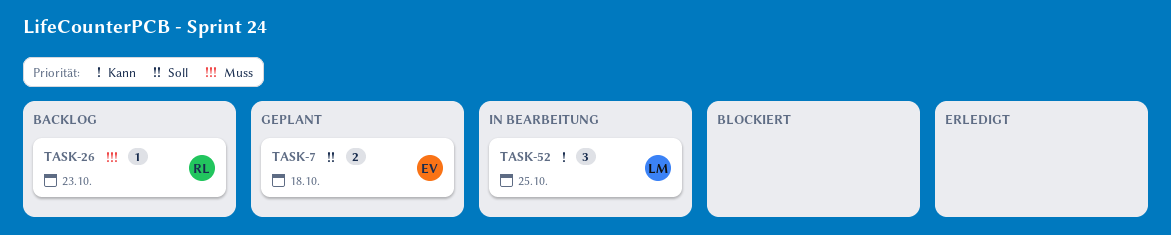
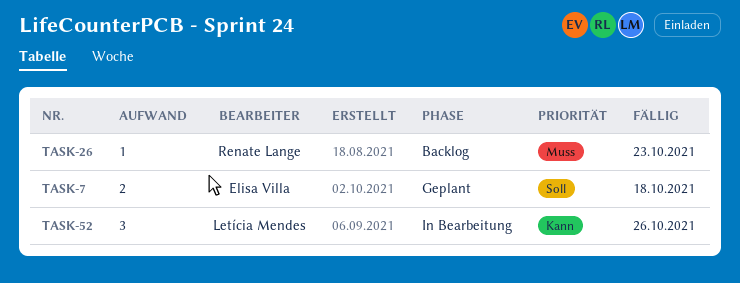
TASK-52, due: Oct 25 -> Oct 26

